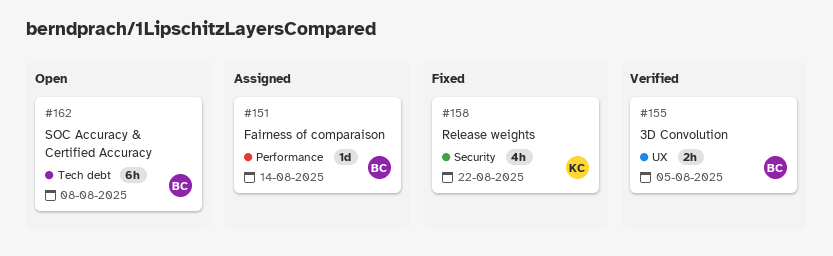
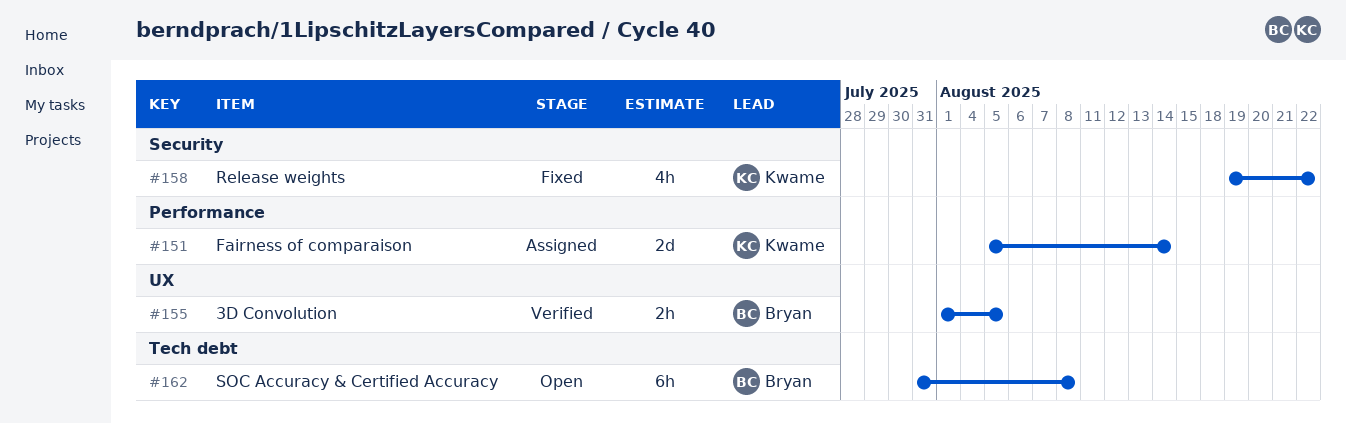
#151, owner: Bryan -> Kwame
#151, estimate: 1d -> 2d

